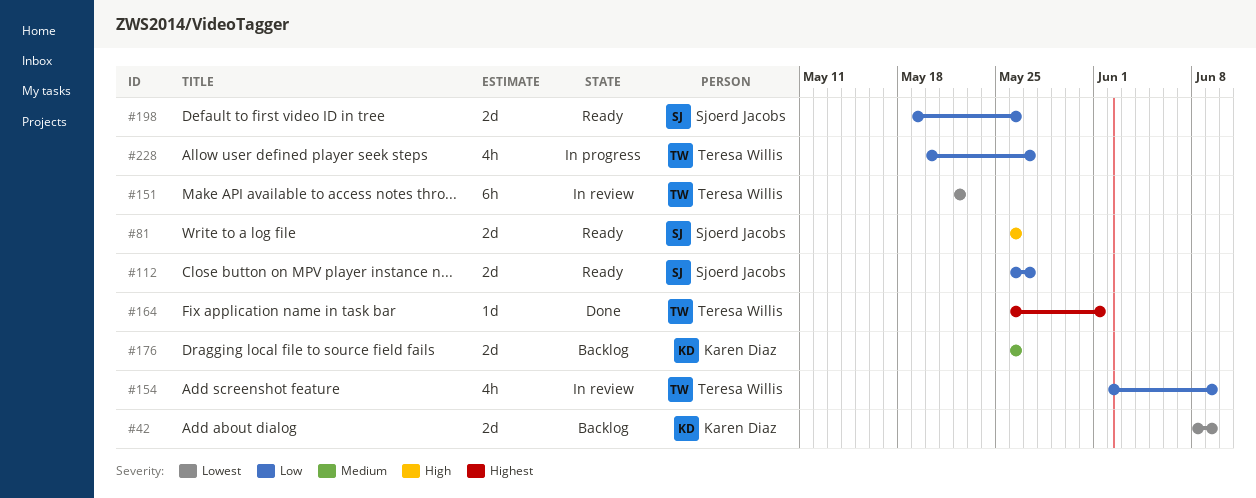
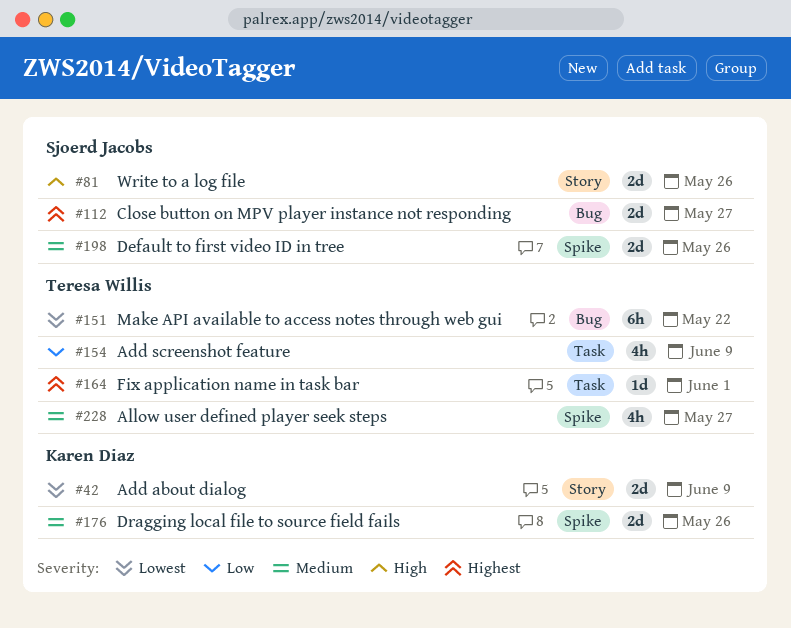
#112, priority: Low -> Highest
#198, priority: Low -> Medium
#228, priority: Low -> Medium

